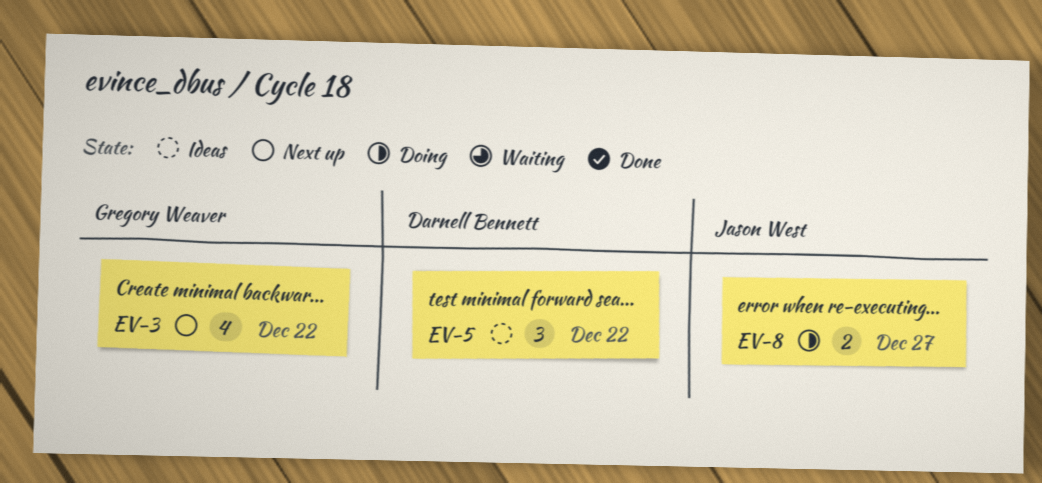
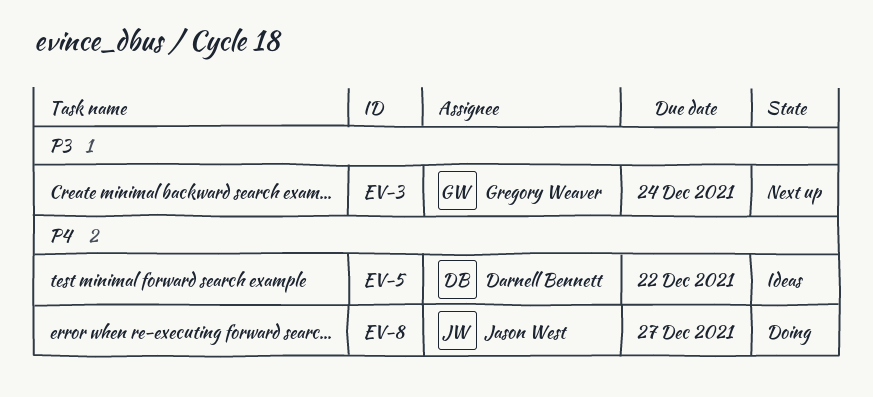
EV-3, due: Dec 22 -> Dec 24

